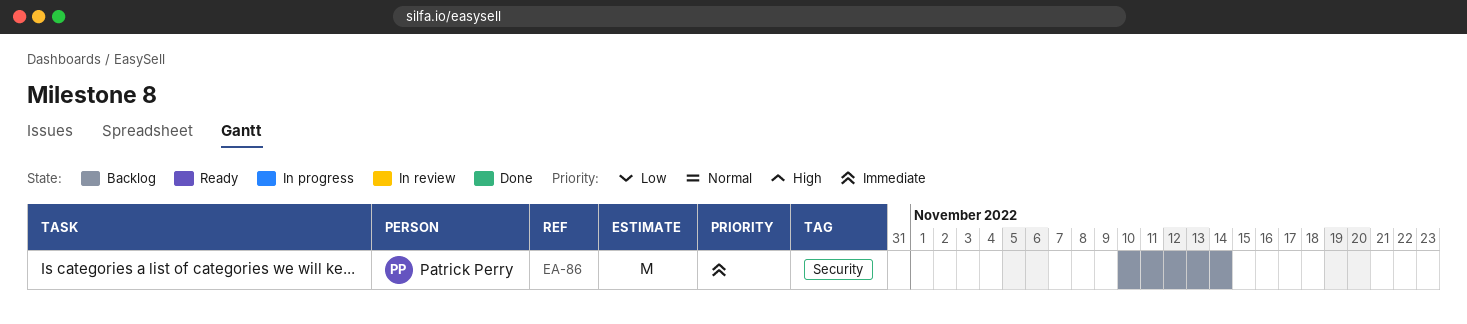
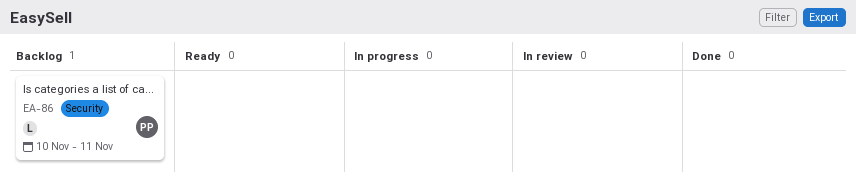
EA-86, estimate: M -> L
EA-86, due: Nov 14 -> Nov 11

